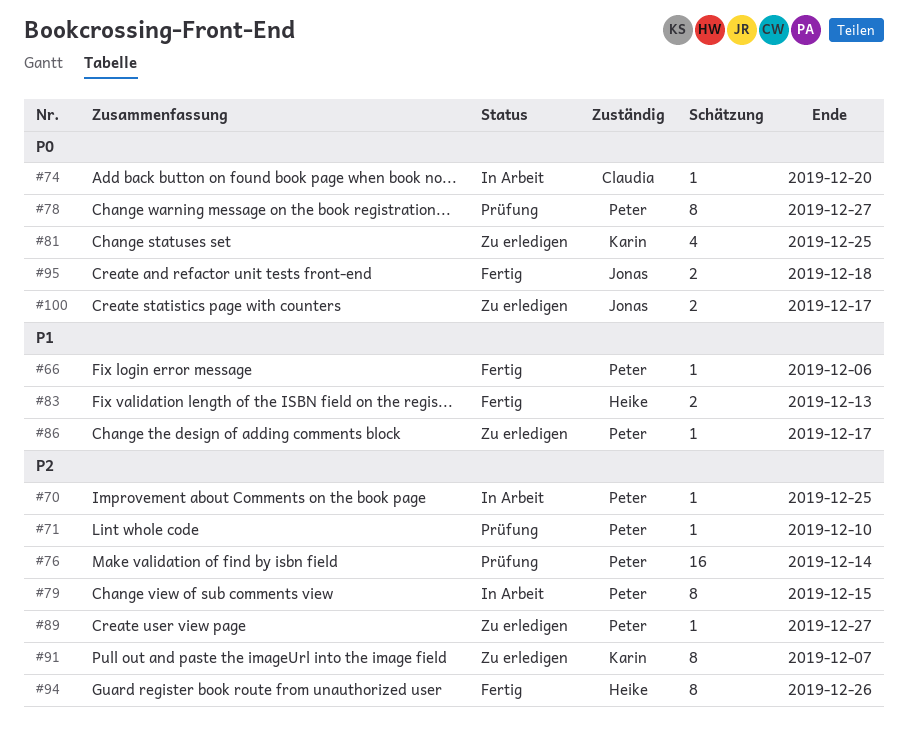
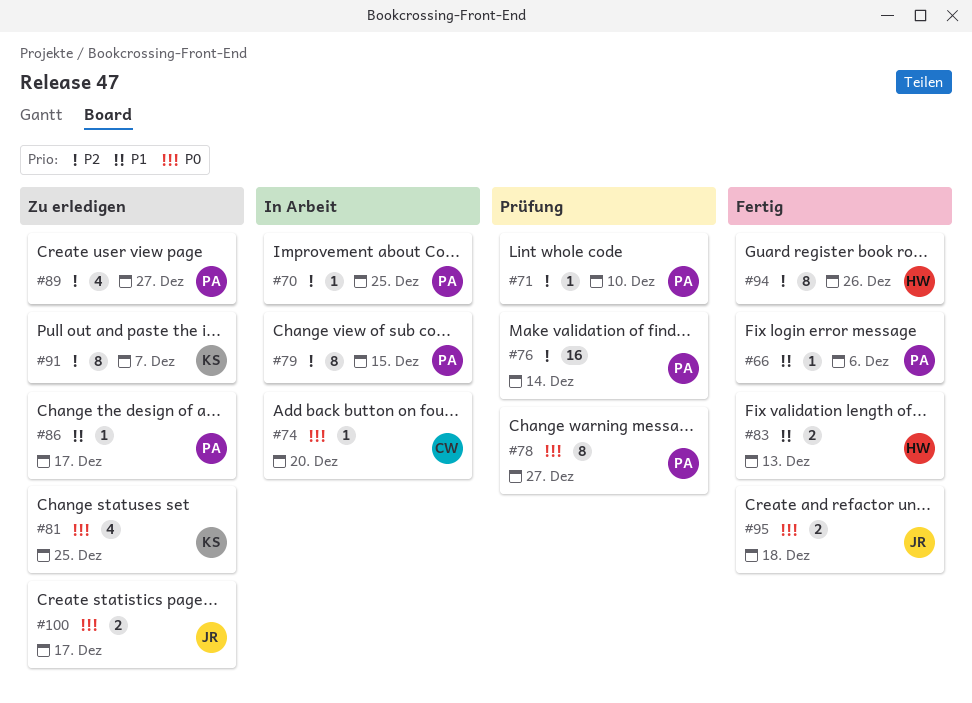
#89, estimate: 1 -> 4

